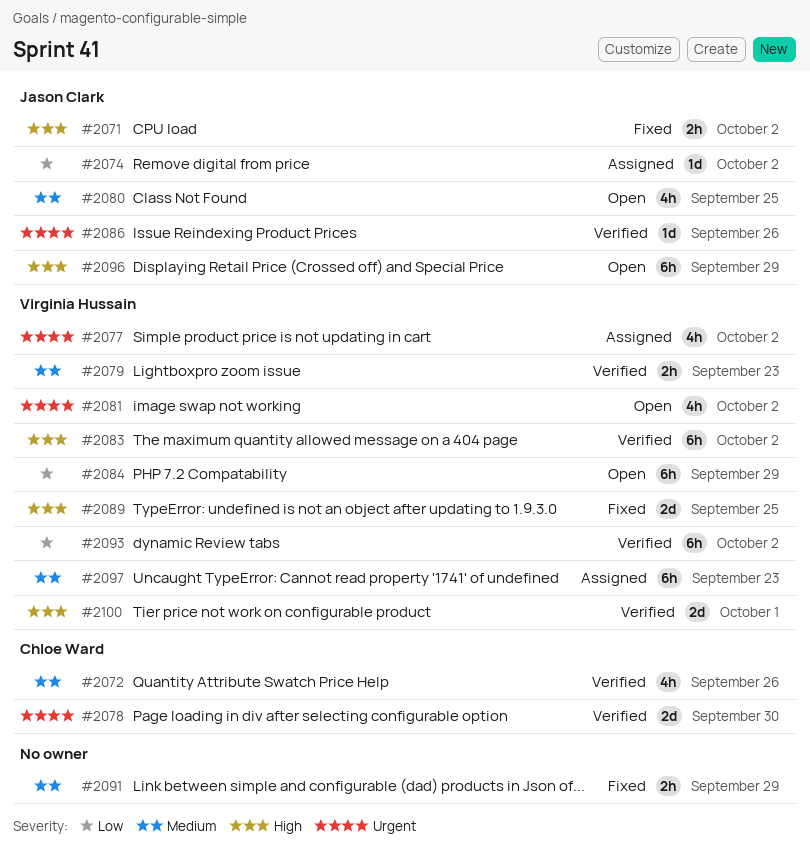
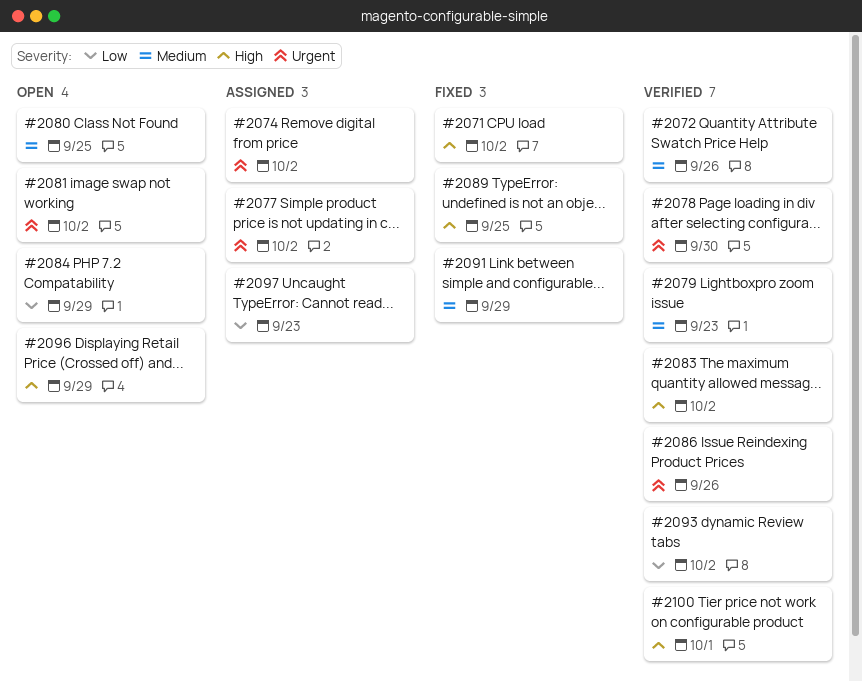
#2074, priority: Low -> Urgent
#2097, priority: Medium -> Low

